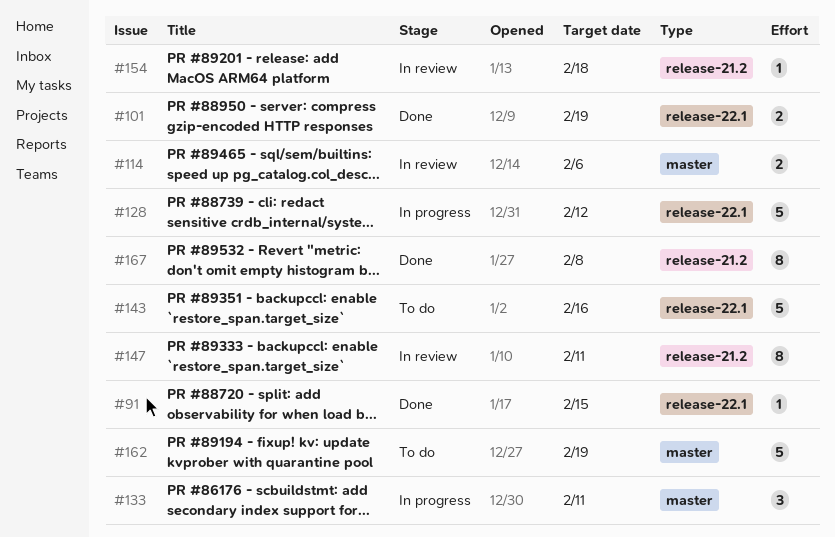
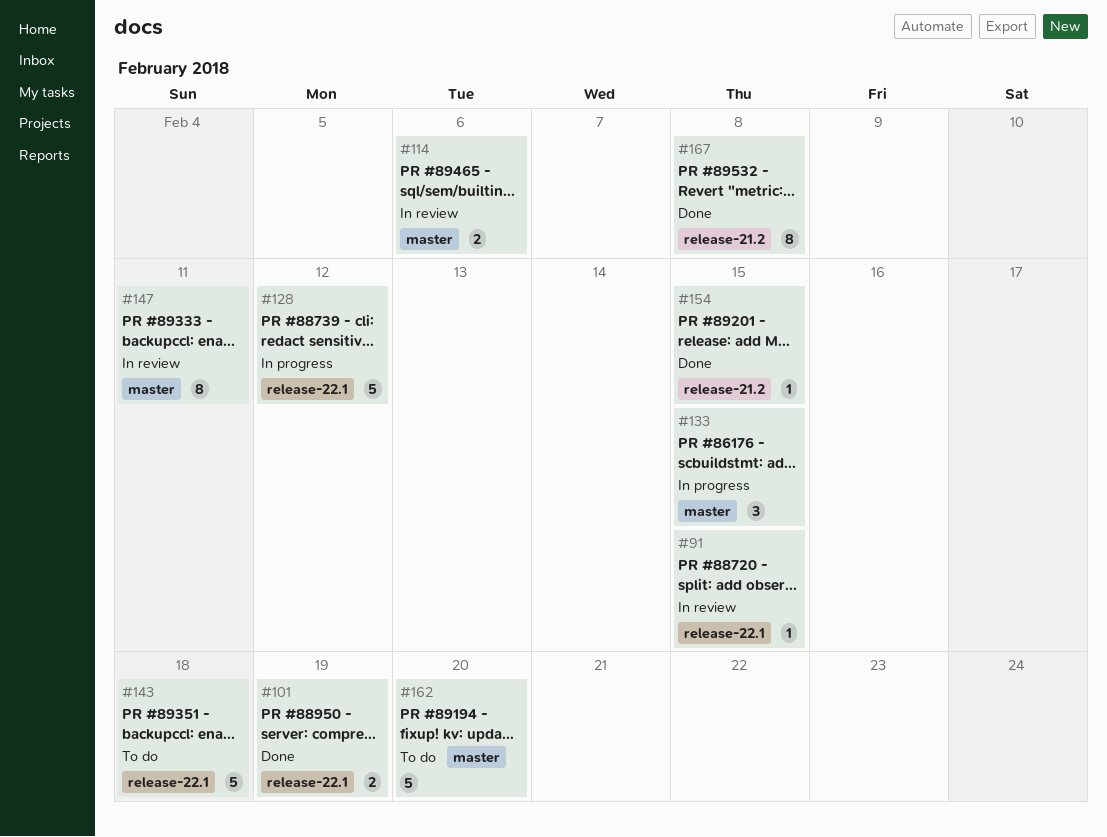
#91, status: Done -> In review
#133, due: Feb 11 -> Feb 15
#143, due: Feb 16 -> Feb 18
#147, label: release-21.2 -> master
#154, status: In review -> Done
#154, due: Feb 18 -> Feb 15
#162, due: Feb 19 -> Feb 20

